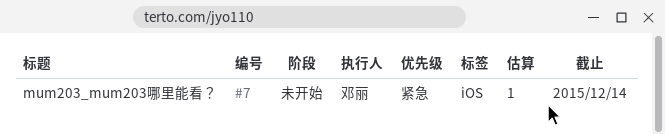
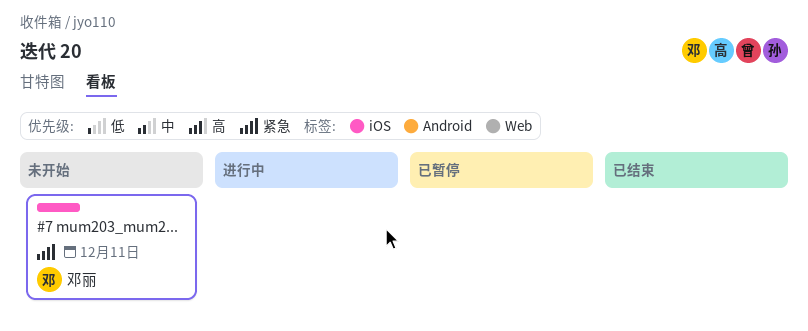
#7, due: Dec 14 -> Dec 11

